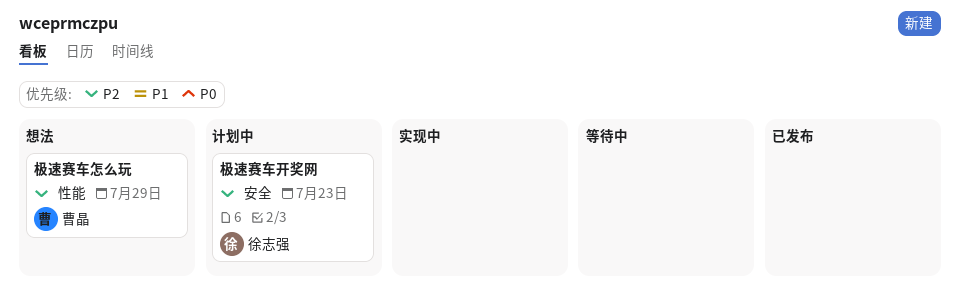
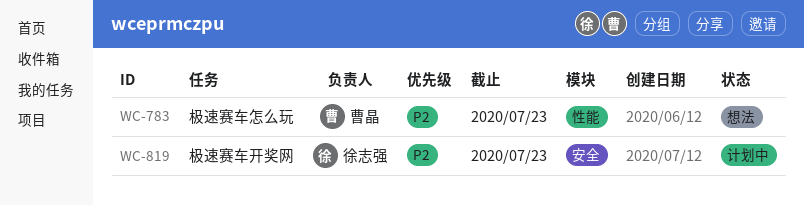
极速赛车怎么玩, due: Jul 29 -> Jul 23

